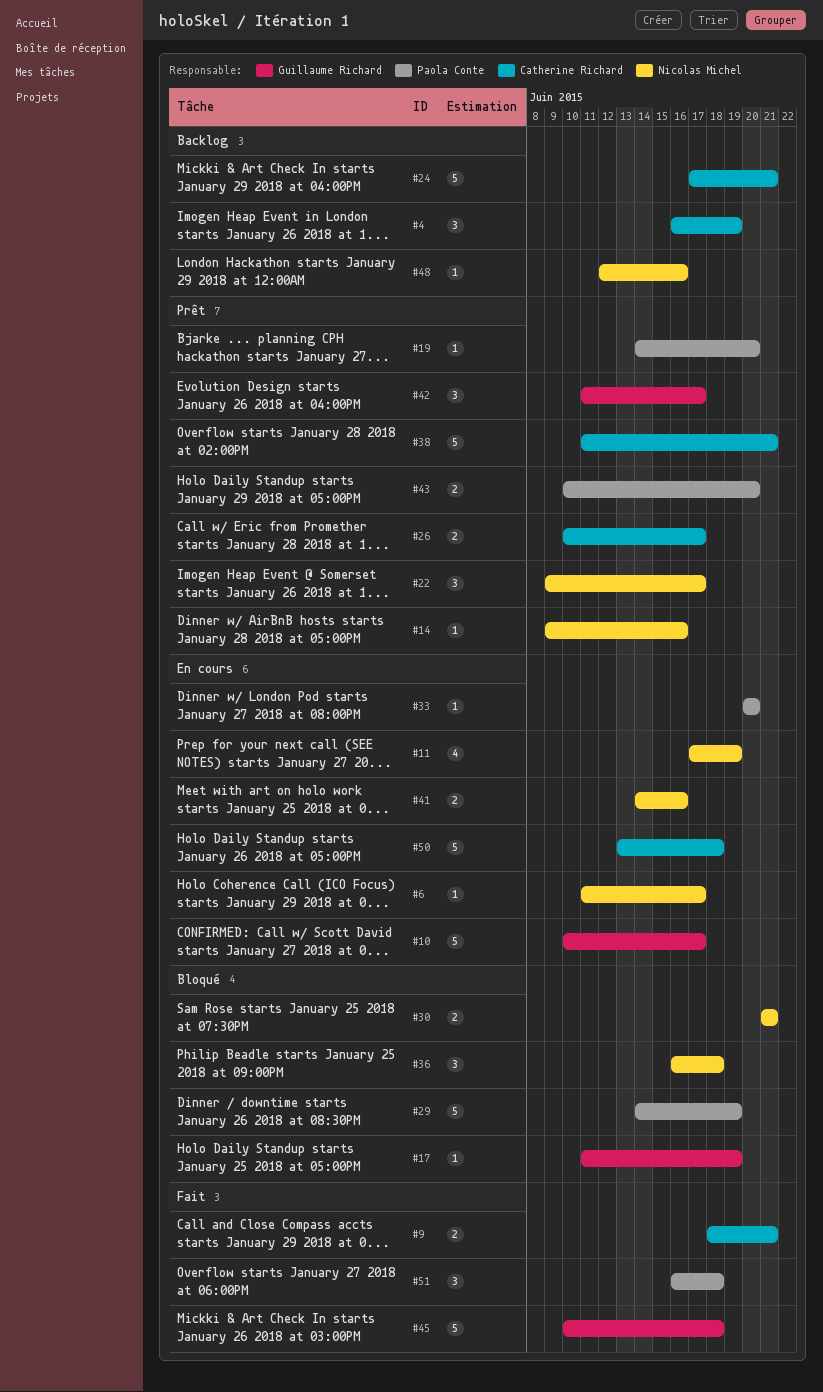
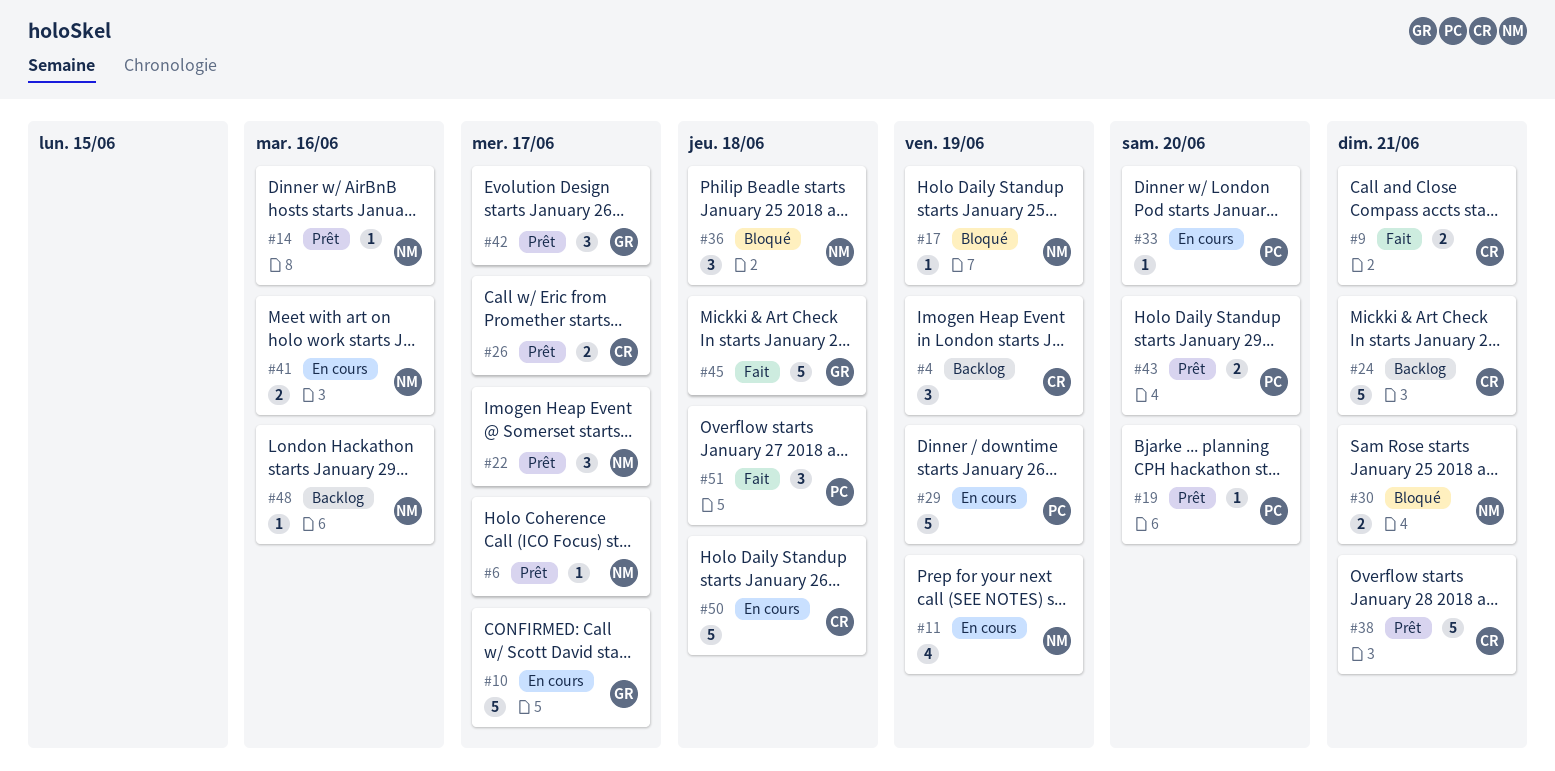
#6, status: En cours -> Prêt
#17, owner: Guillaume Richard -> Nicolas Michel
#29, status: Bloqué -> En cours

